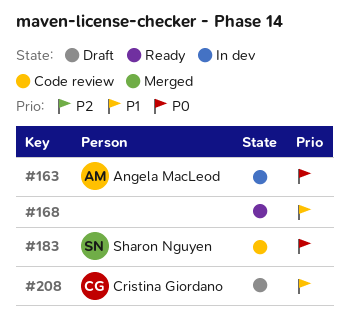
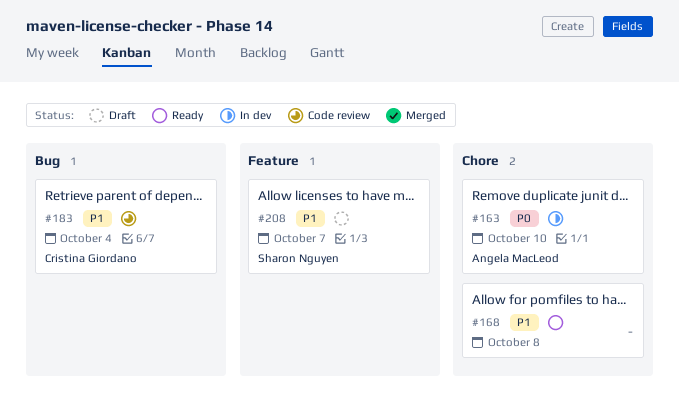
#183, owner: Sharon Nguyen -> Cristina Giordano
#183, priority: P0 -> P1
#208, owner: Cristina Giordano -> Sharon Nguyen

